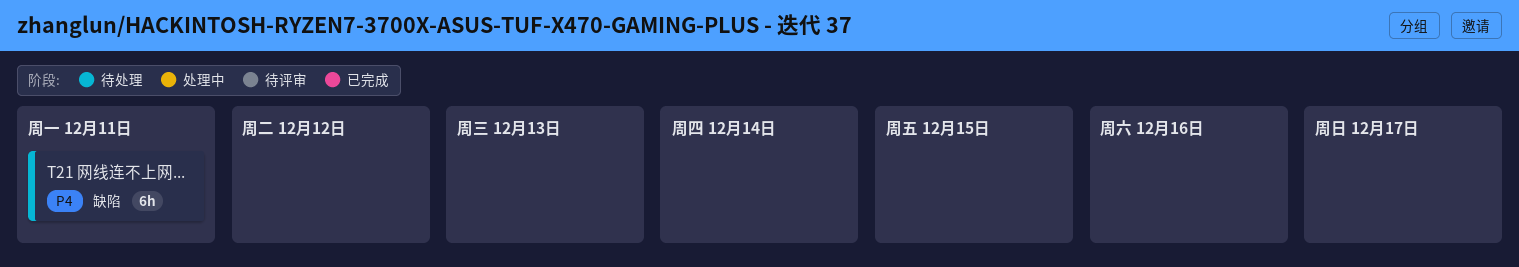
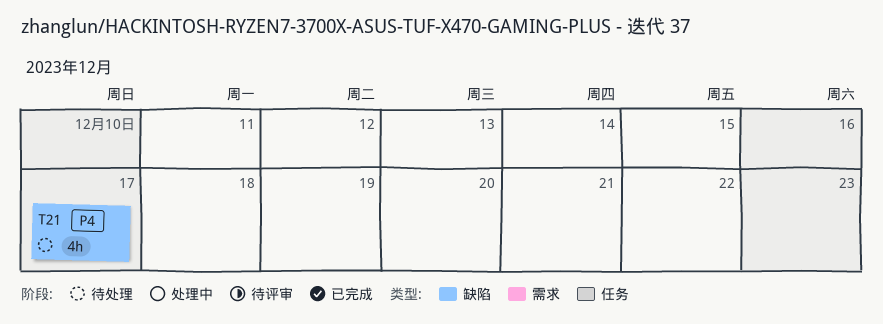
T21, estimate: 6h -> 4h
T21, due: Dec 11 -> Dec 17

